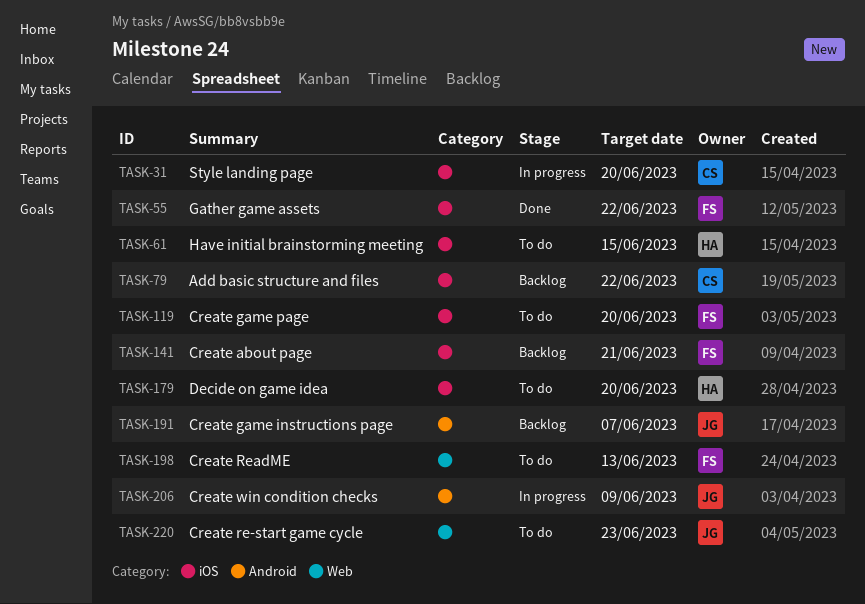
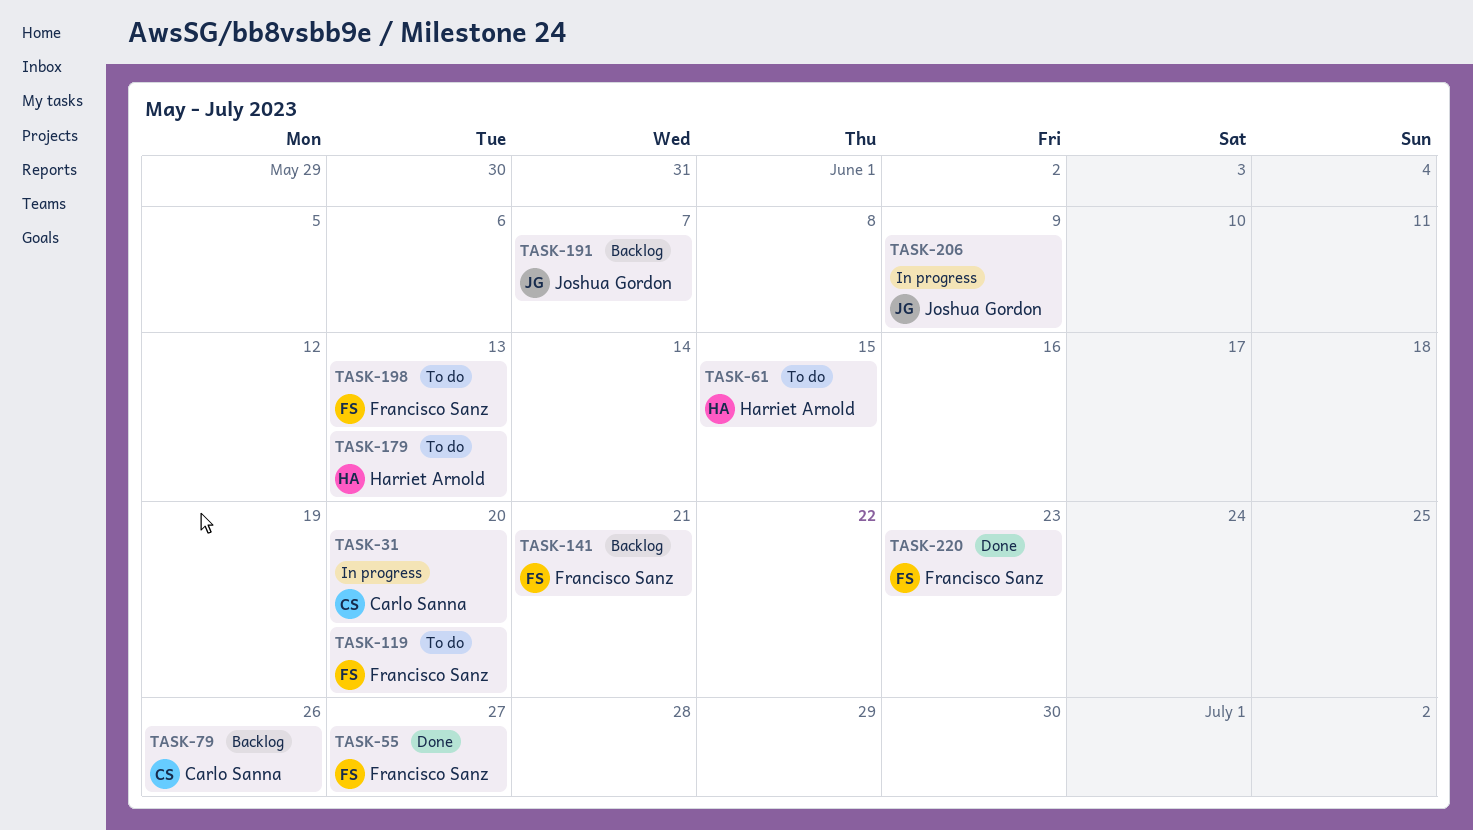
TASK-55, due: Jun 22 -> Jun 27
TASK-79, due: Jun 22 -> Jun 26
TASK-179, due: Jun 20 -> Jun 13
TASK-220, status: To do -> Done
TASK-220, owner: Joshua Gordon -> Francisco Sanz

